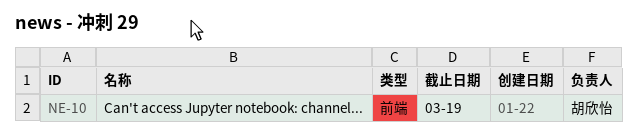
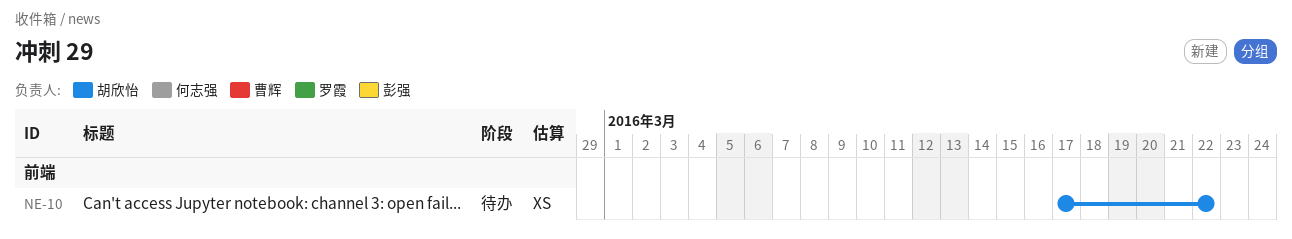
NE-10, due: Mar 19 -> Mar 22

